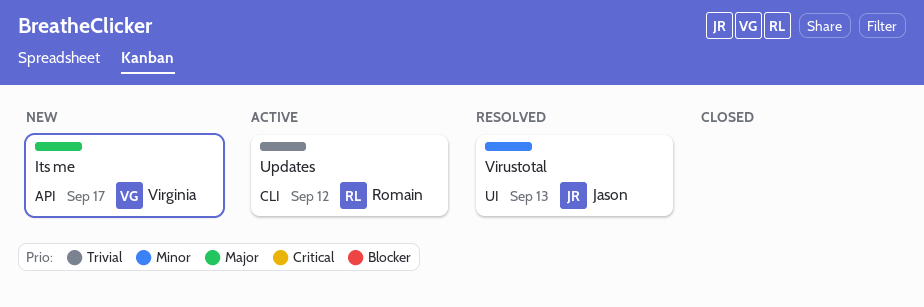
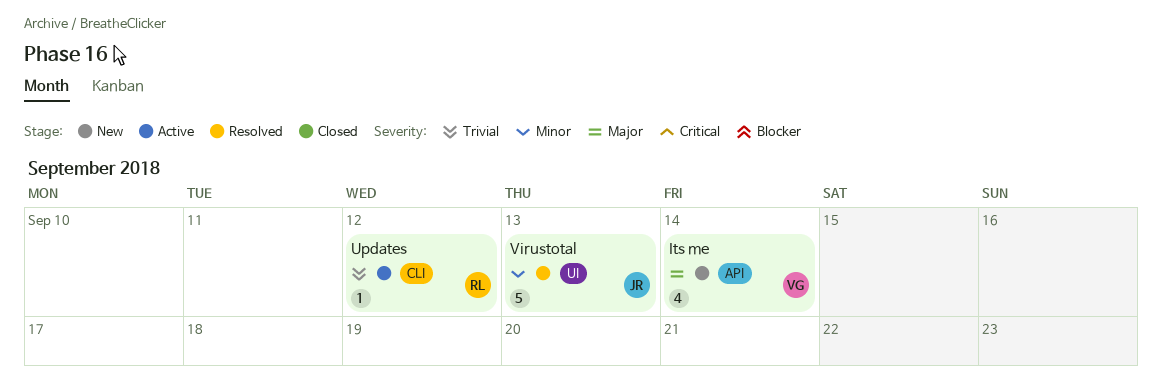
Its me, due: Sep 17 -> Sep 14

